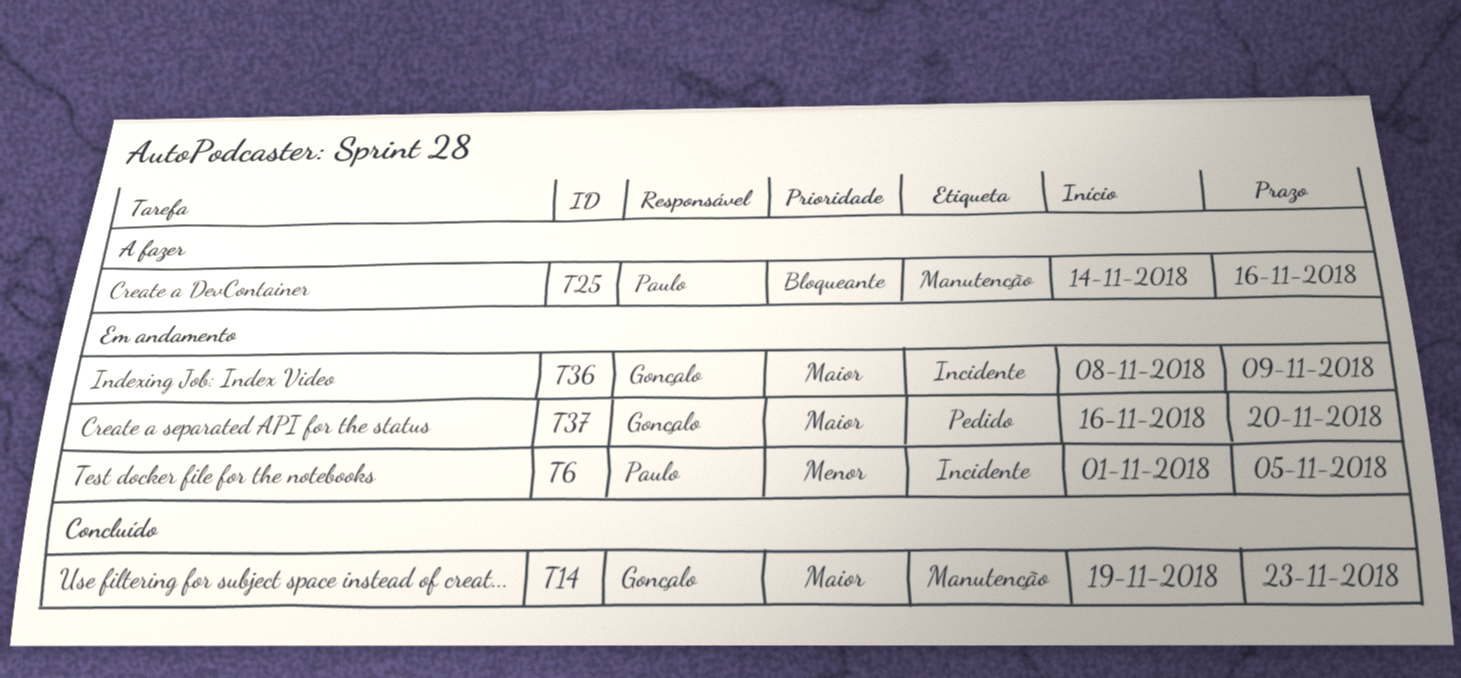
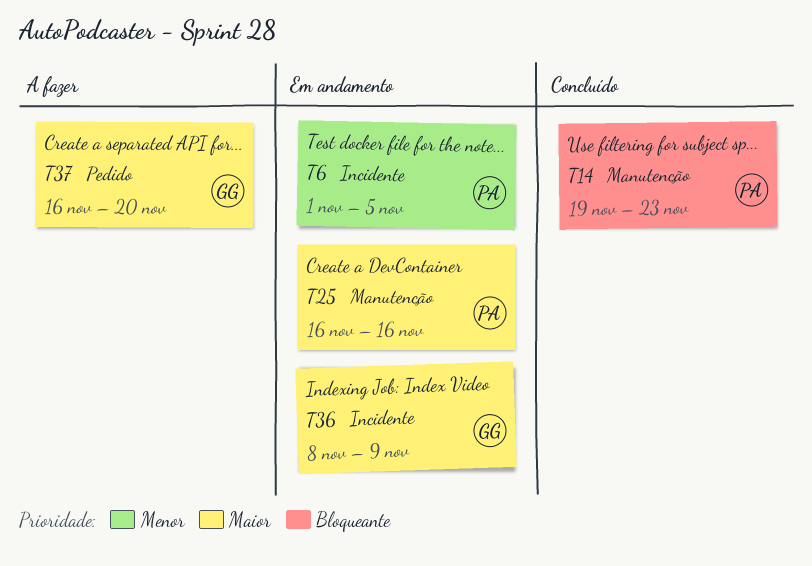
T14, owner: Gonçalo -> Paulo
T14, priority: Maior -> Bloqueante
T25, status: A fazer -> Em andamento
T25, priority: Bloqueante -> Maior
T25, start: Nov 14 -> Nov 16
T37, status: Em andamento -> A fazer

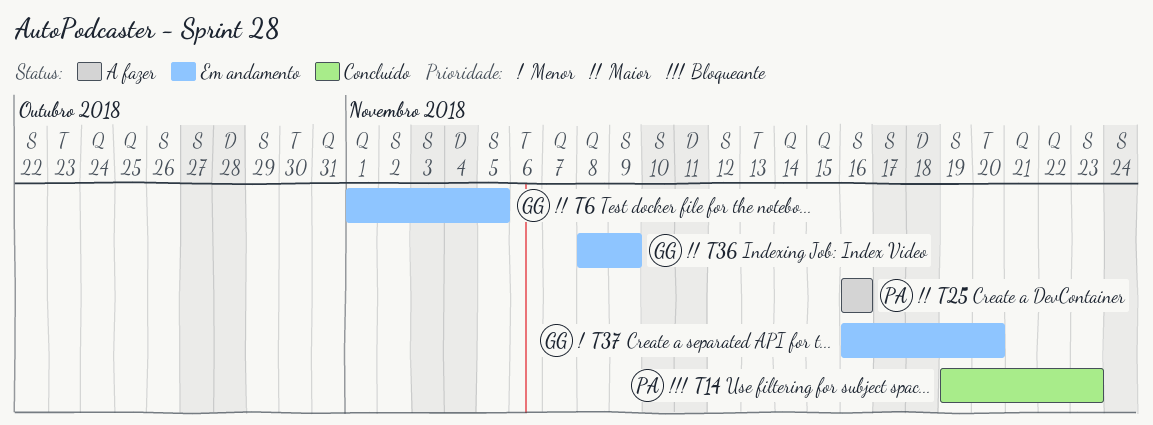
T6, owner: PA -> GG
T6, priority: Menor -> Maior
T25, status: Em andamento -> A fazer
T37, status: A fazer -> Em andamento
T37, priority: Maior -> Menor

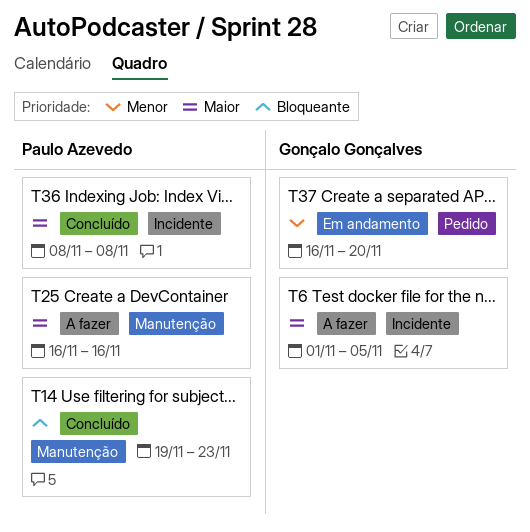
T6, status: Em andamento -> A fazer
T36, status: Em andamento -> Concluído
T36, owner: Gonçalo Gonçalves -> Paulo Azevedo
T36, due: Nov 9 -> Nov 8

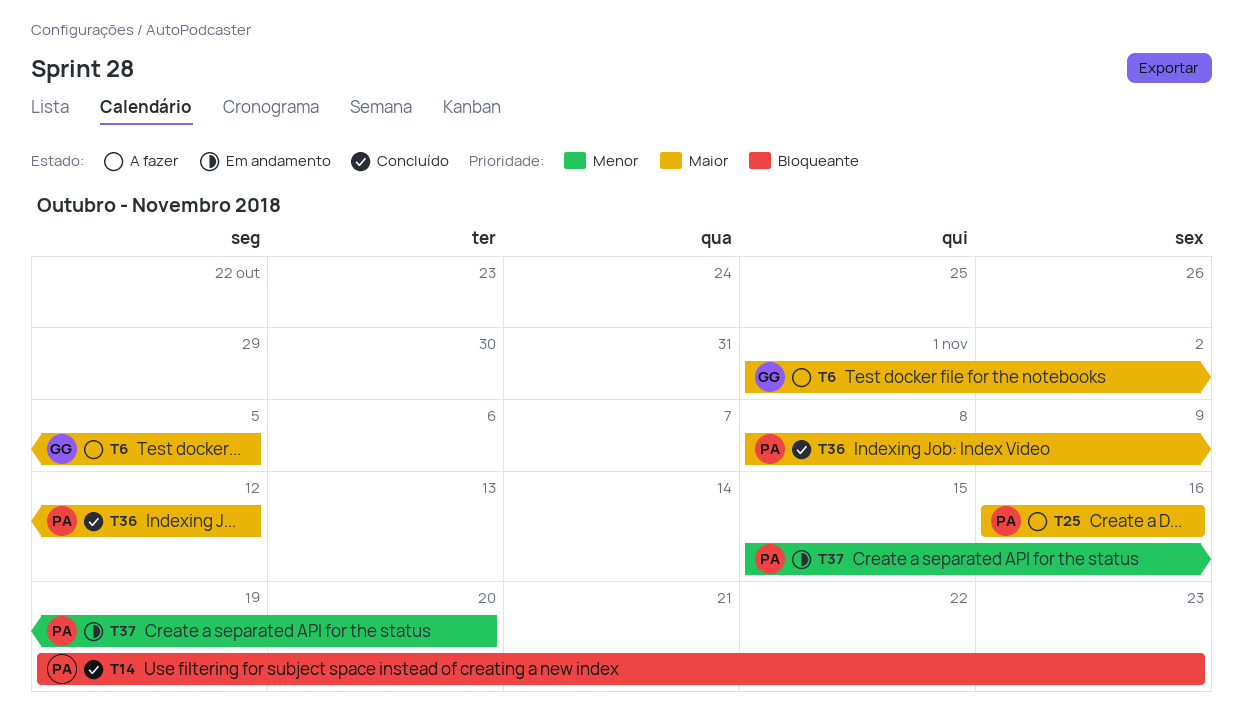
T36, due: Nov 8 -> Nov 12
T37, owner: Gonçalo Gonçalves -> Paulo Azevedo
T37, start: Nov 16 -> Nov 15

